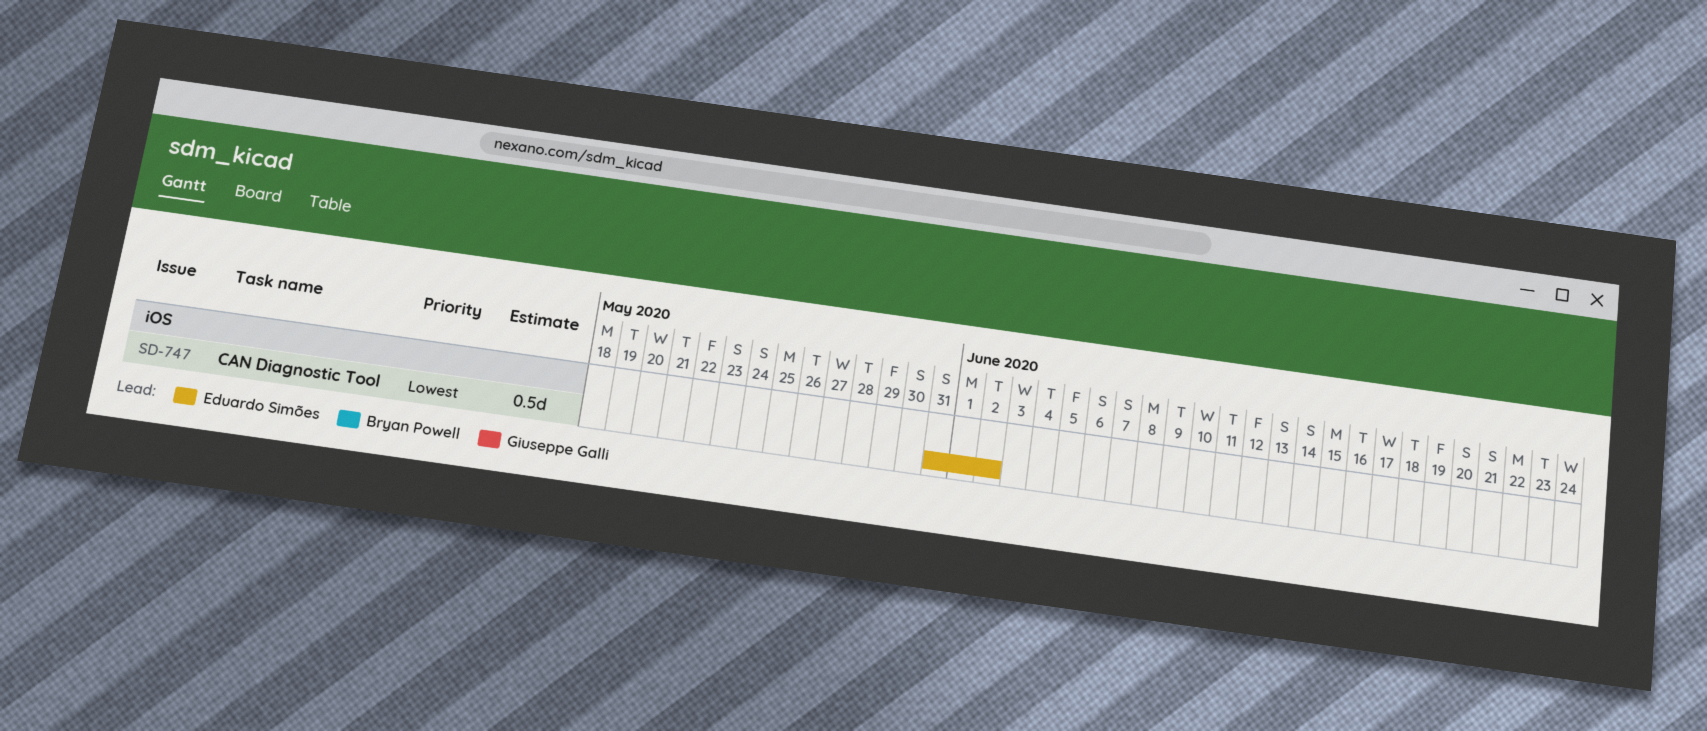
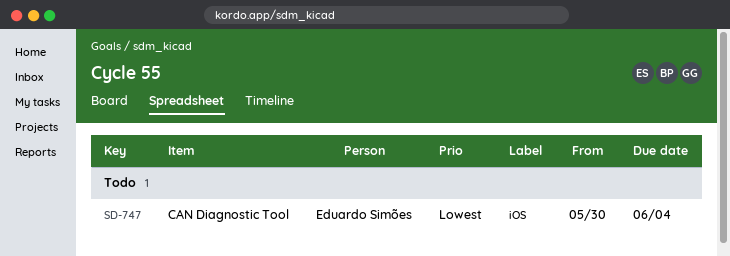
SD-747, start: May 31 -> May 30
SD-747, due: Jun 2 -> Jun 4

